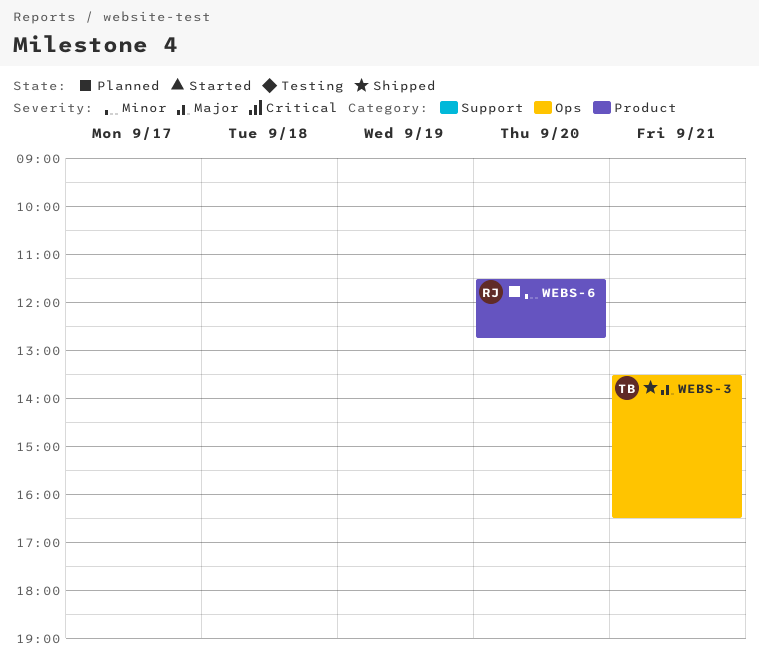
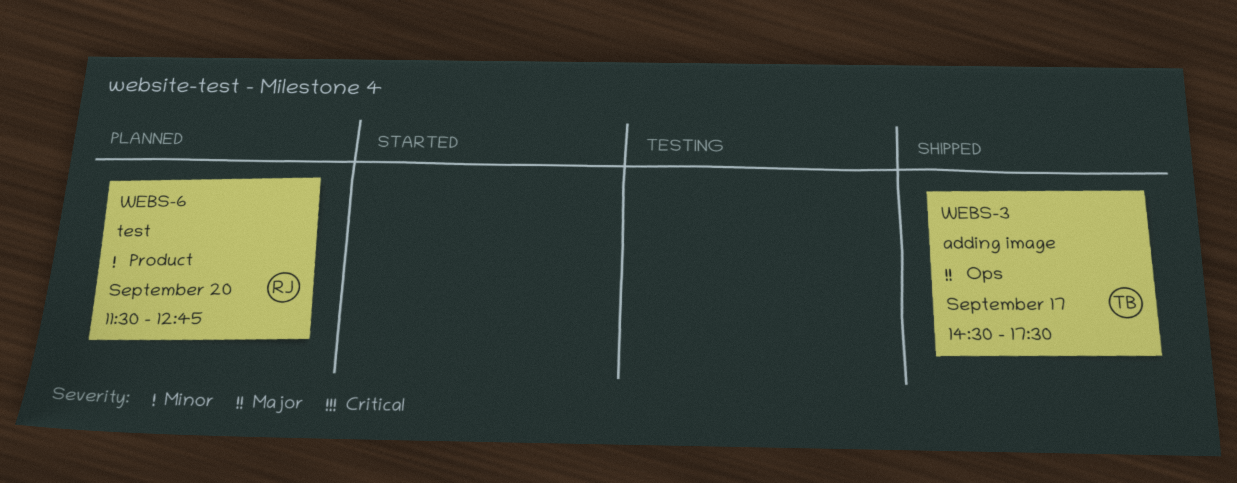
WEBS-3, day: Sep 21 -> Sep 17
WEBS-3, begins: 13:30 -> 14:30
WEBS-3, ends: 16:30 -> 17:30

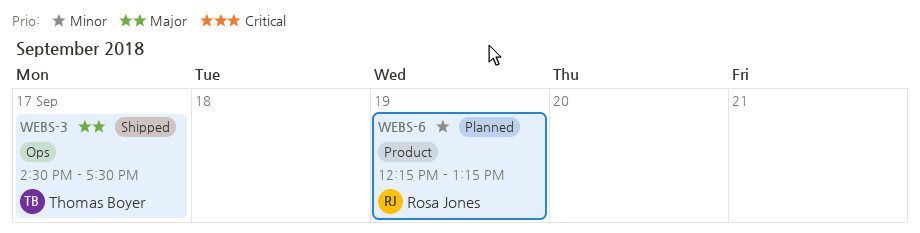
WEBS-6, day: Sep 20 -> Sep 19
WEBS-6, begins: 11:30 -> 12:15
WEBS-6, ends: 12:45 -> 13:15

